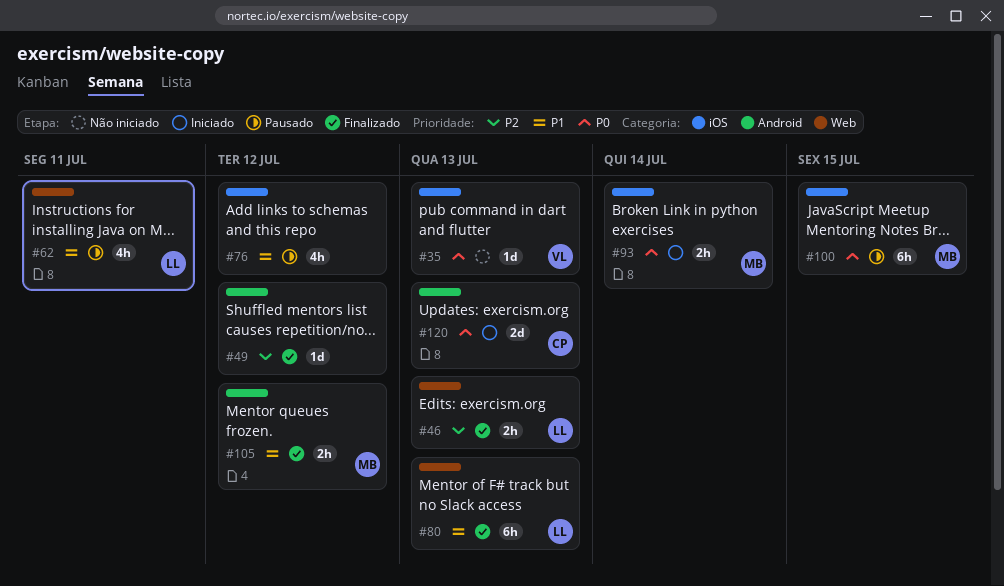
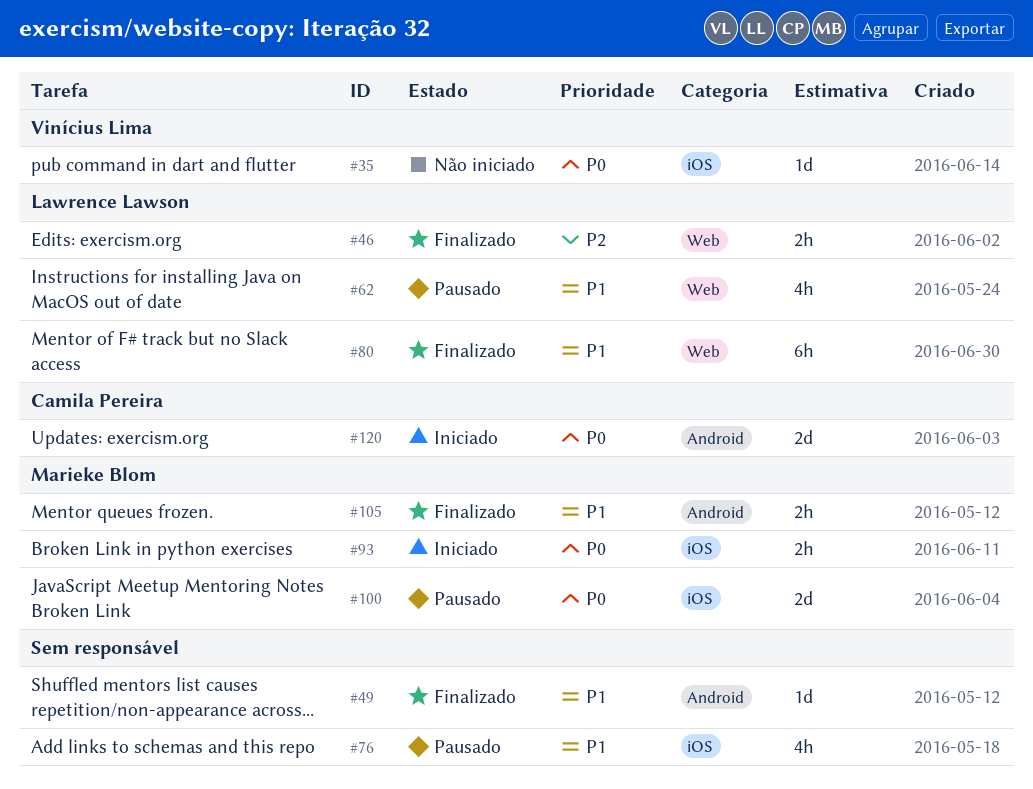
#49, priority: P2 -> P1
#100, estimate: 6h -> 2d

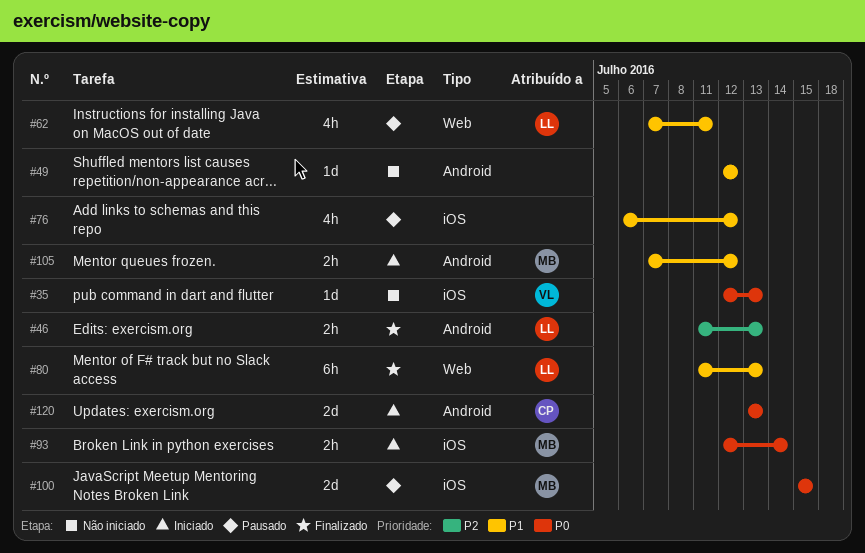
#46, label: Web -> Android
#49, status: Finalizado -> Não iniciado
#105, status: Finalizado -> Iniciado

